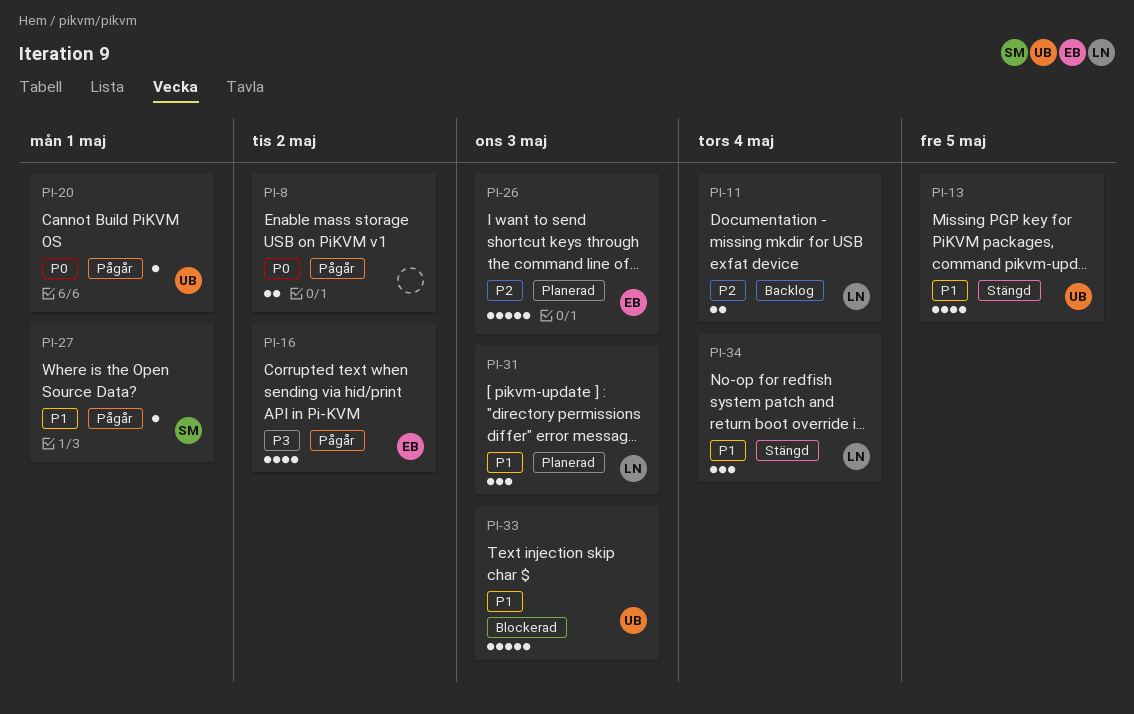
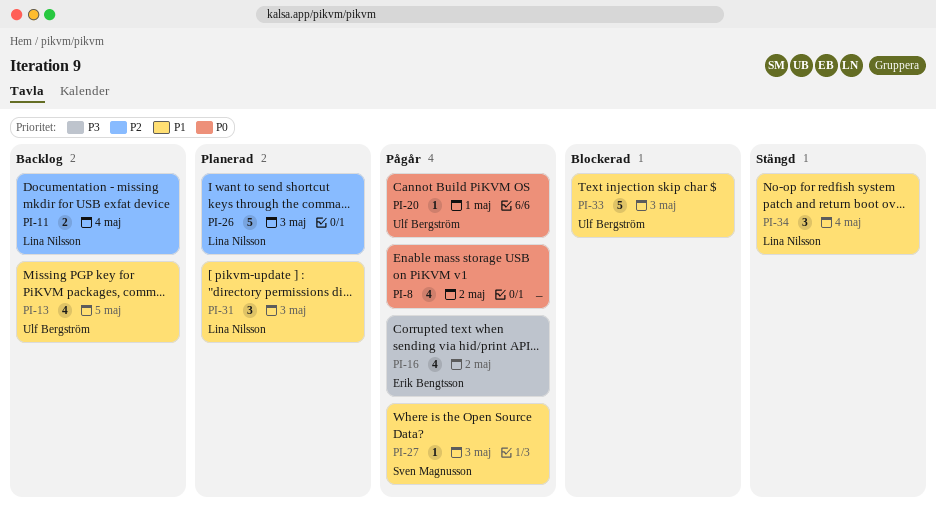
PI-8, estimate: 2 -> 4
PI-13, status: Stängd -> Backlog
PI-26, owner: Erik Bengtsson -> Lina Nilsson
PI-27, due: May 1 -> May 3

